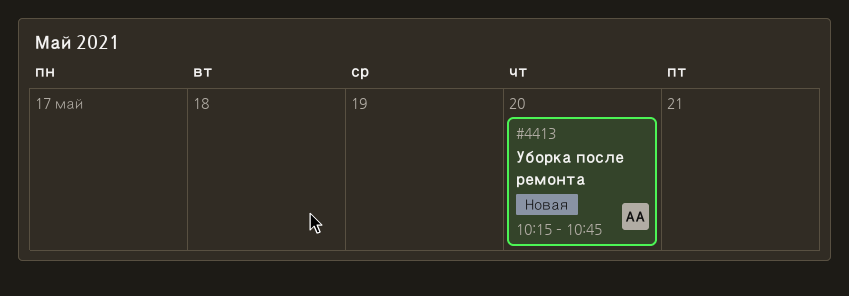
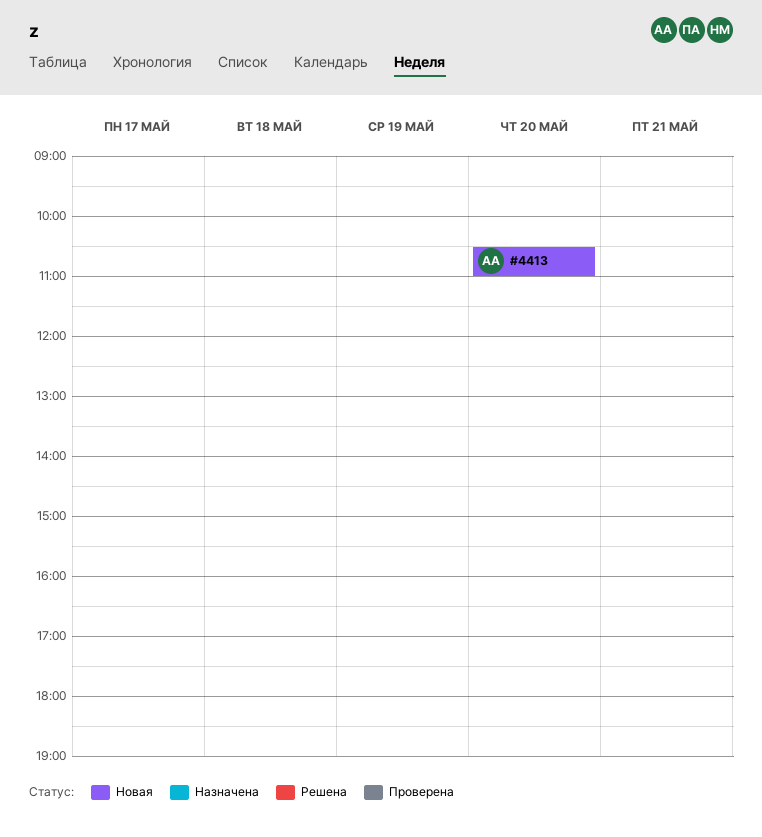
#4413, begins: 10:15 -> 10:30
#4413, ends: 10:45 -> 11:00

